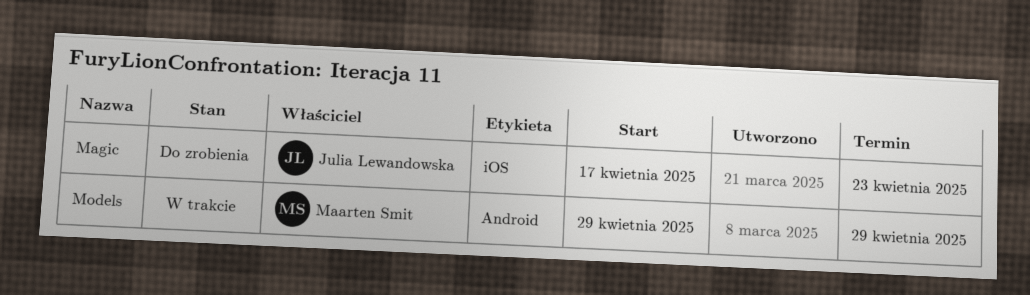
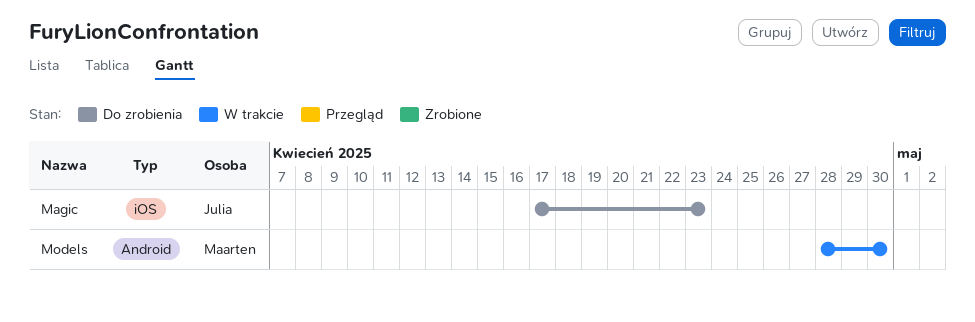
Models, start: Apr 29 -> Apr 28
Models, due: Apr 29 -> Apr 30

